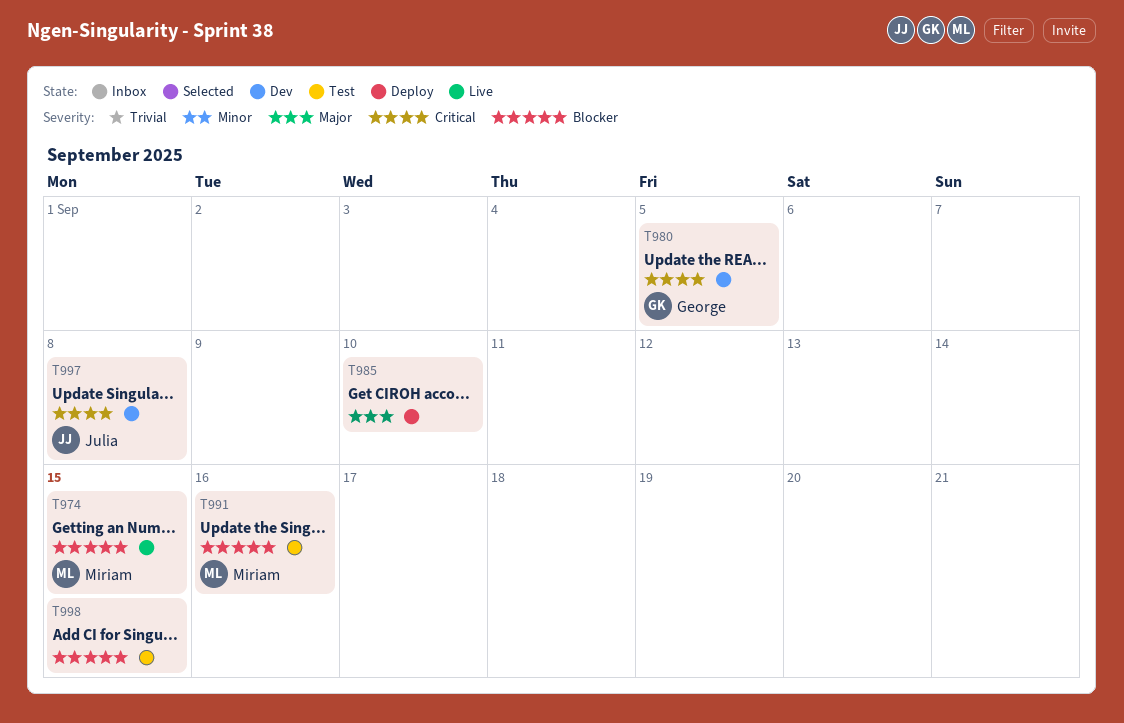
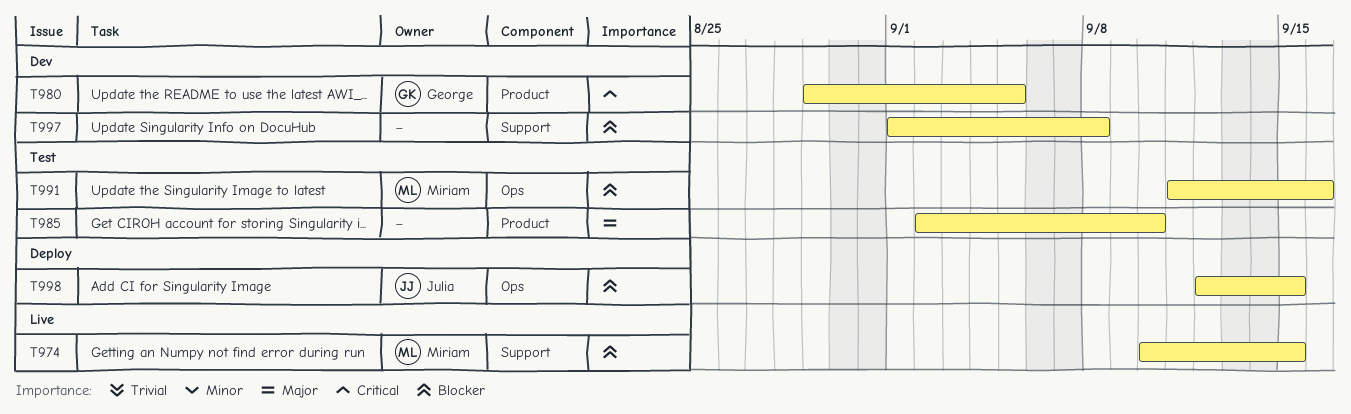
T985, status: Deploy -> Test
T997, owner: Julia -> none
T997, priority: Critical -> Blocker
T998, status: Test -> Deploy
T998, owner: none -> Julia

